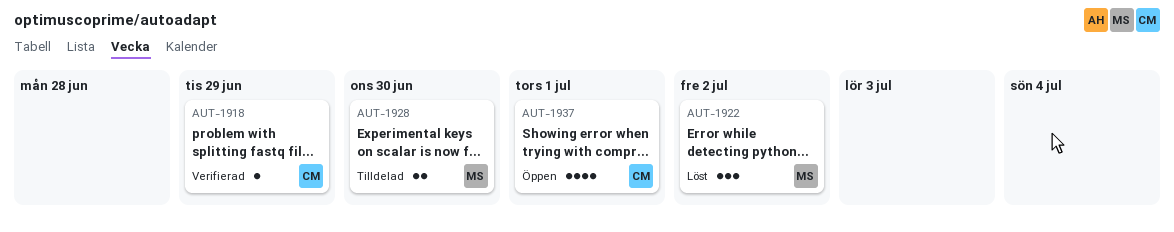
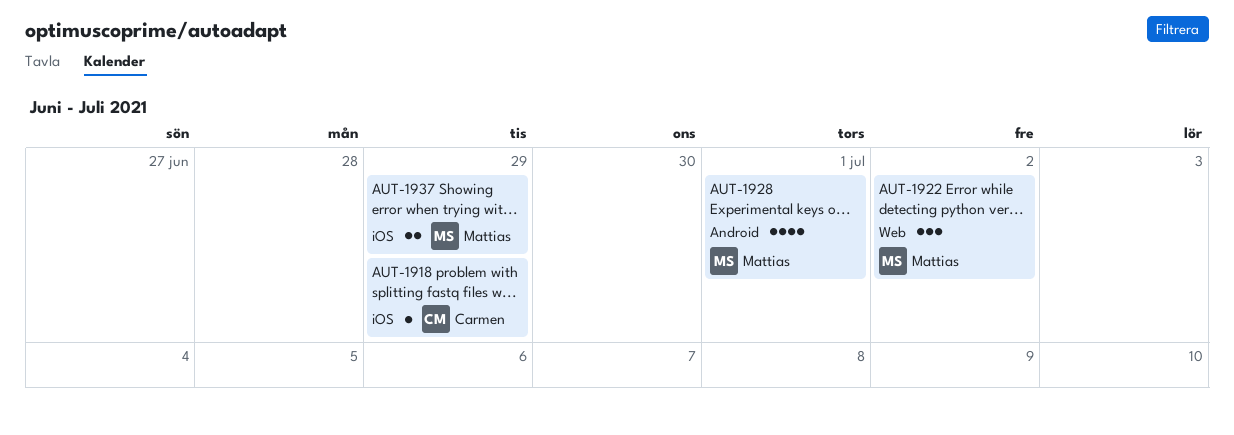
AUT-1928, estimate: 2 -> 4
AUT-1928, due: Jun 30 -> Jul 1
AUT-1937, owner: Carmen -> Mattias
AUT-1937, estimate: 4 -> 2
AUT-1937, due: Jul 1 -> Jun 29

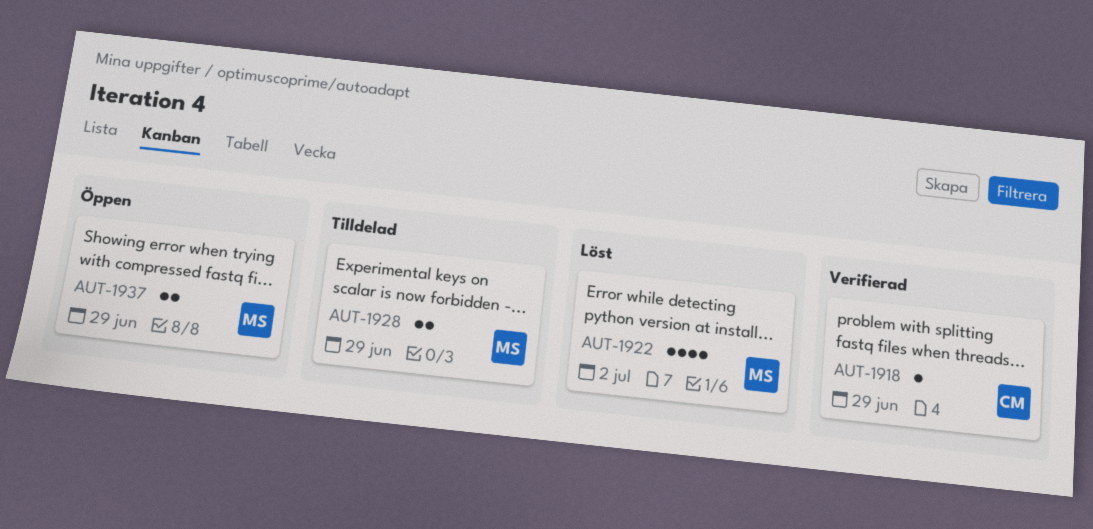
AUT-1922, estimate: 3 -> 4
AUT-1928, estimate: 4 -> 2
AUT-1928, due: Jul 1 -> Jun 29

